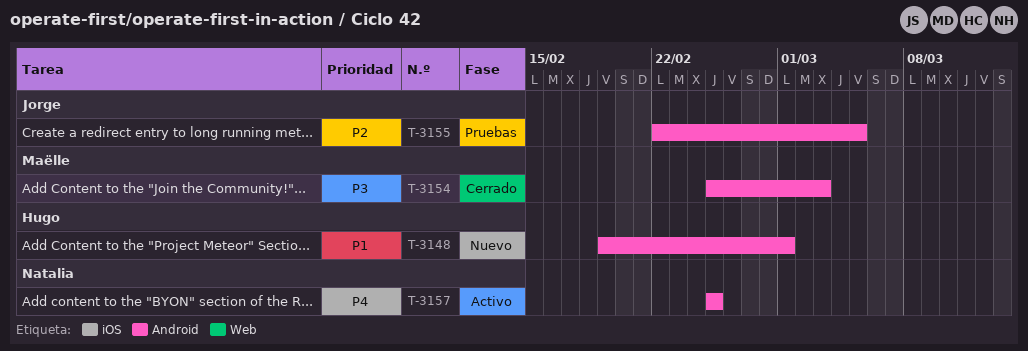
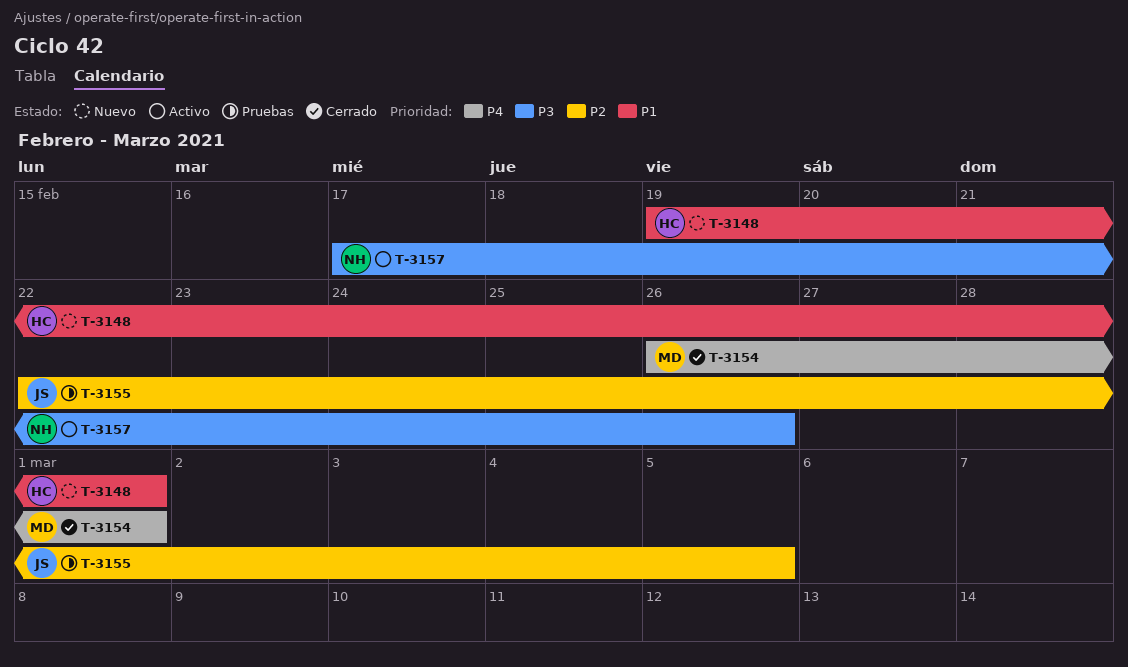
T-3154, priority: P3 -> P4
T-3154, start: Feb 25 -> Feb 26
T-3154, due: Mar 3 -> Mar 1
T-3157, priority: P4 -> P3
T-3157, start: Feb 25 -> Feb 17
T-3157, due: Feb 25 -> Feb 26

